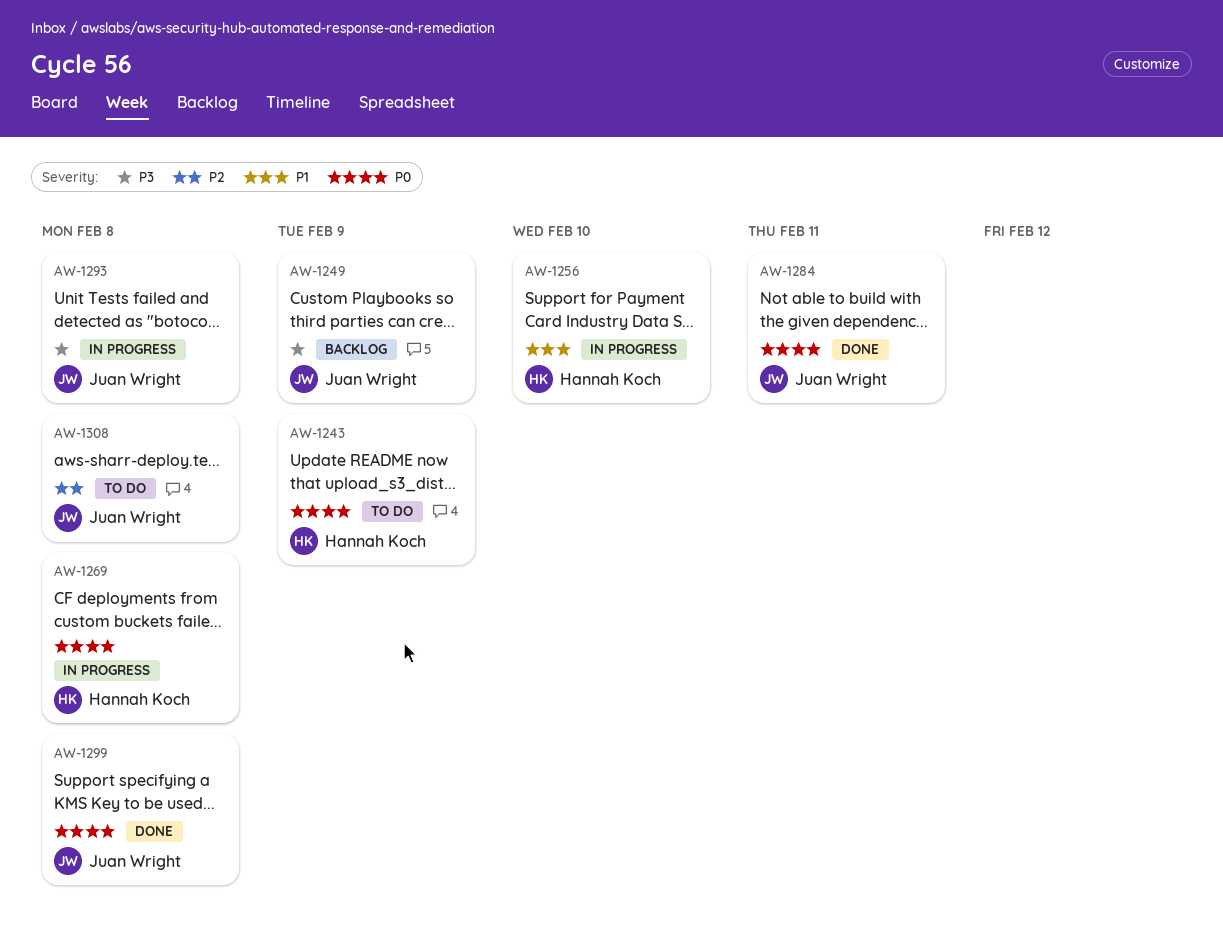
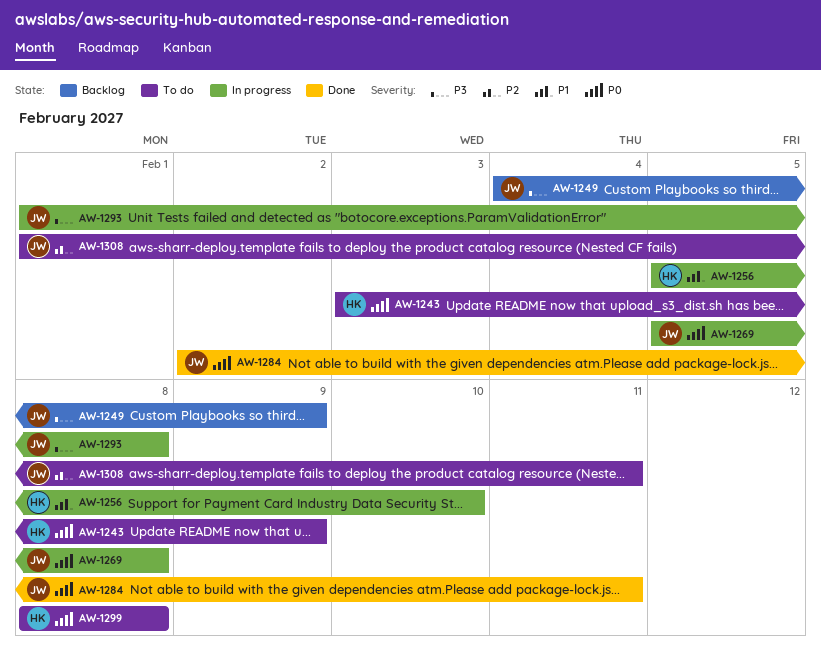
AW-1269, owner: Hannah Koch -> Juan Wright
AW-1299, status: Done -> To do
AW-1299, owner: Juan Wright -> Hannah Koch
AW-1308, due: Feb 8 -> Feb 11

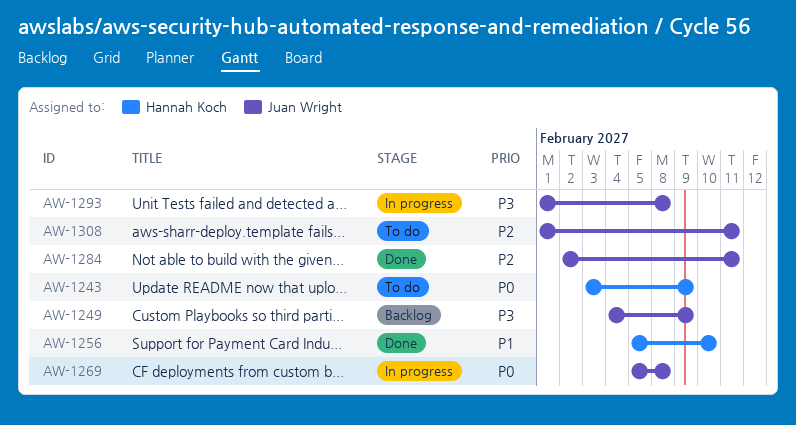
AW-1256, status: In progress -> Done
AW-1284, priority: P0 -> P2
AW-1299: present -> none

